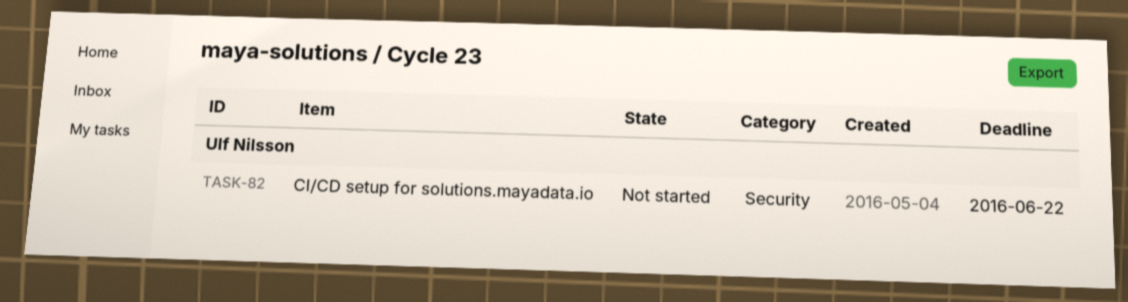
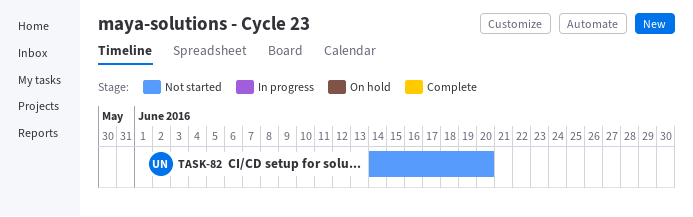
TASK-82, due: Jun 22 -> Jun 20

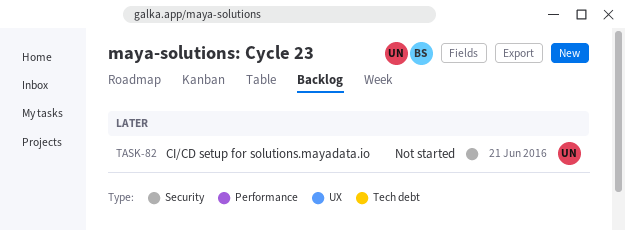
TASK-82, due: Jun 20 -> Jun 21

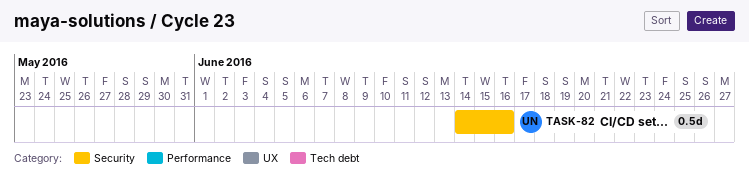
TASK-82, due: Jun 21 -> Jun 16

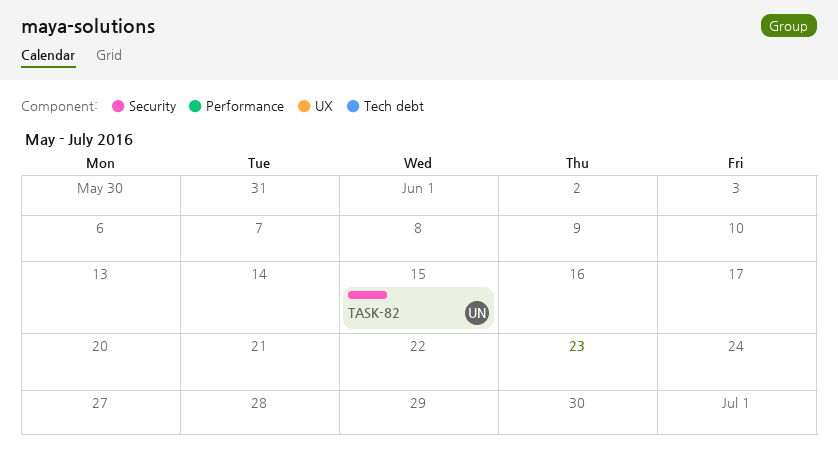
TASK-82, due: Jun 16 -> Jun 15

